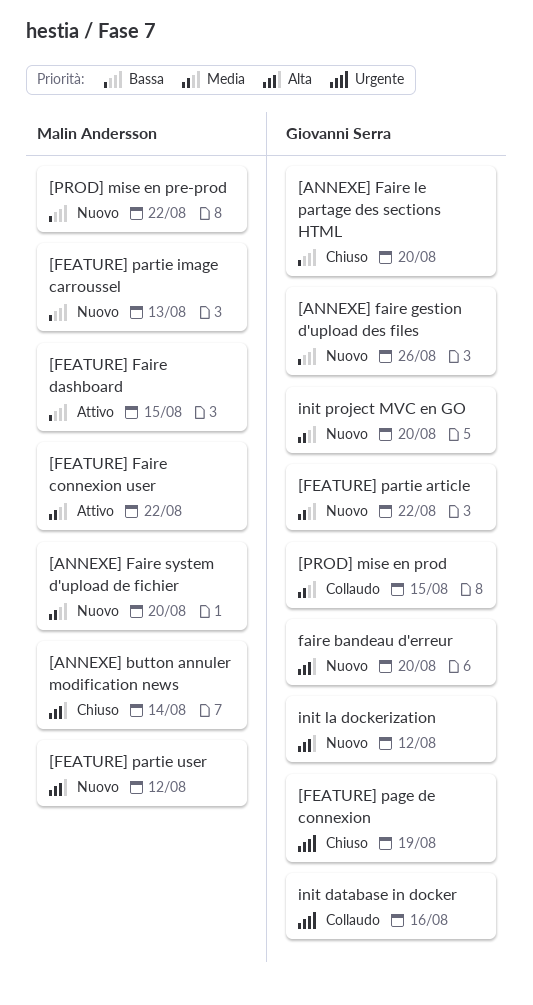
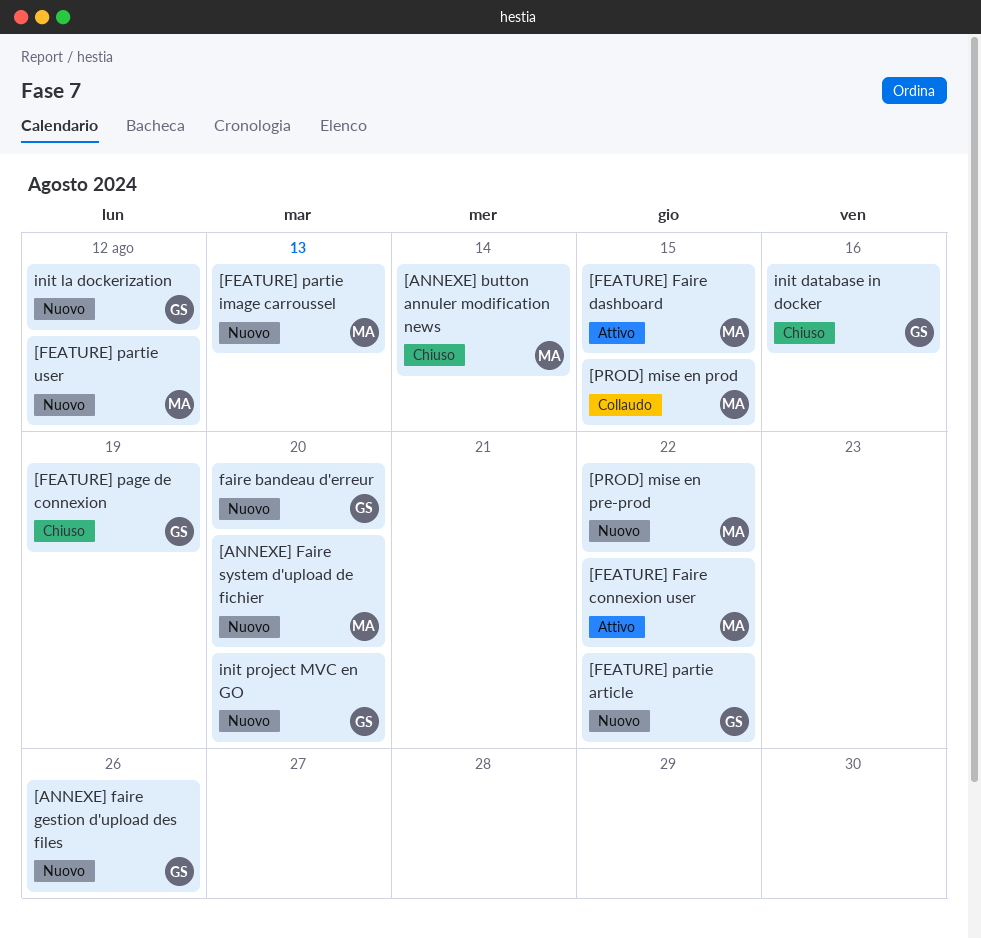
[ANNEXE] Faire le partage des sections HTML: present -> none
[PROD] mise en prod, owner: Giovanni Serra -> Malin Andersson
init database in docker, status: Collaudo -> Chiuso

